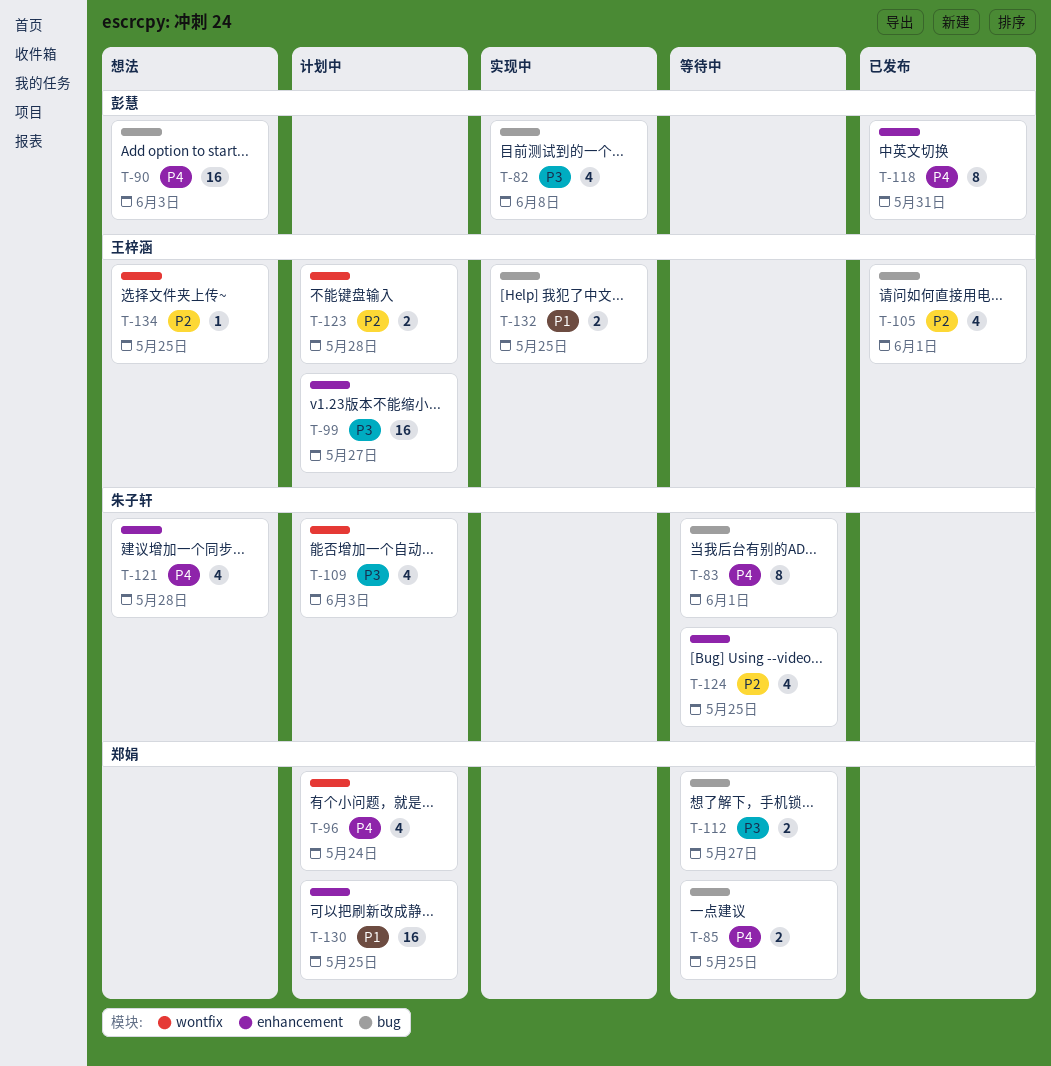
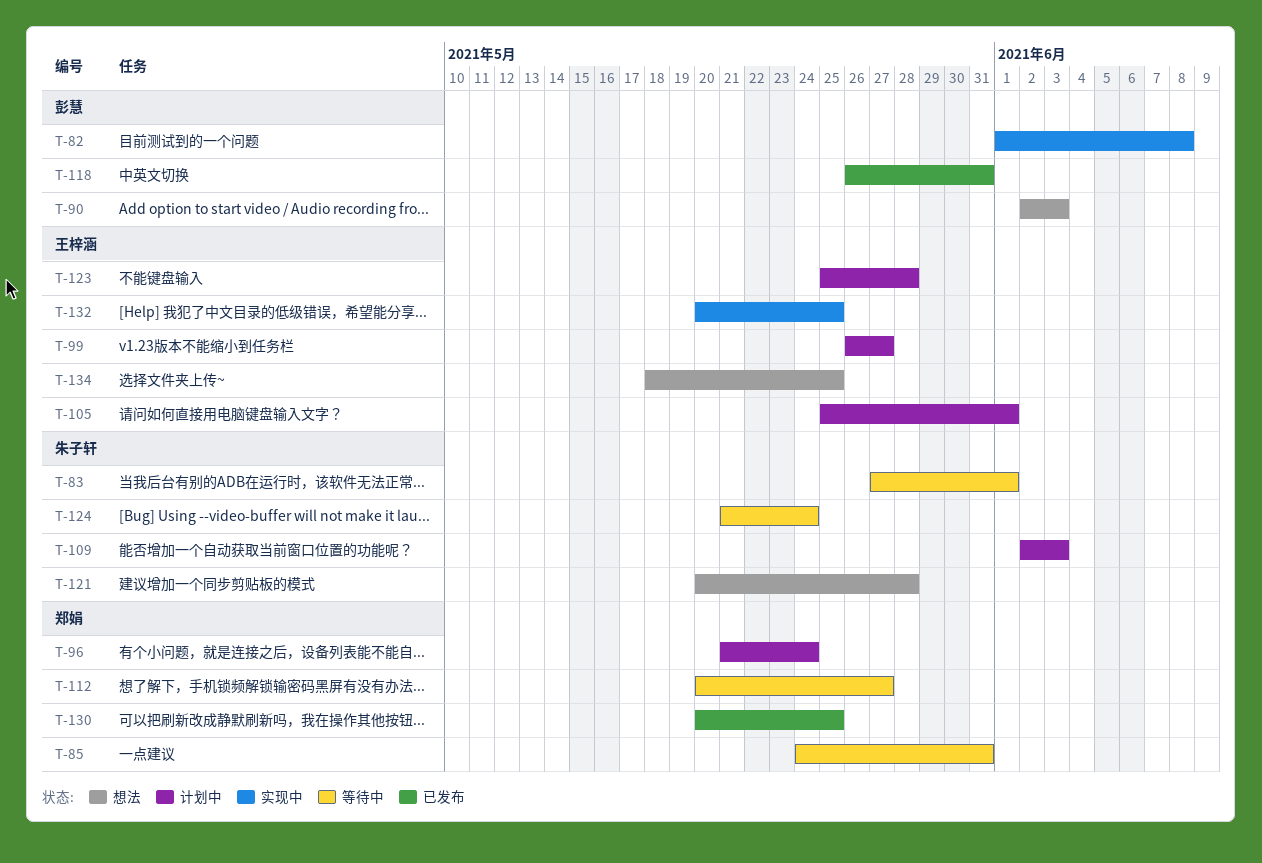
T-85, due: May 25 -> May 31
T-105, status: 已发布 -> 计划中
T-124, due: May 25 -> May 24
T-130, status: 计划中 -> 已发布

